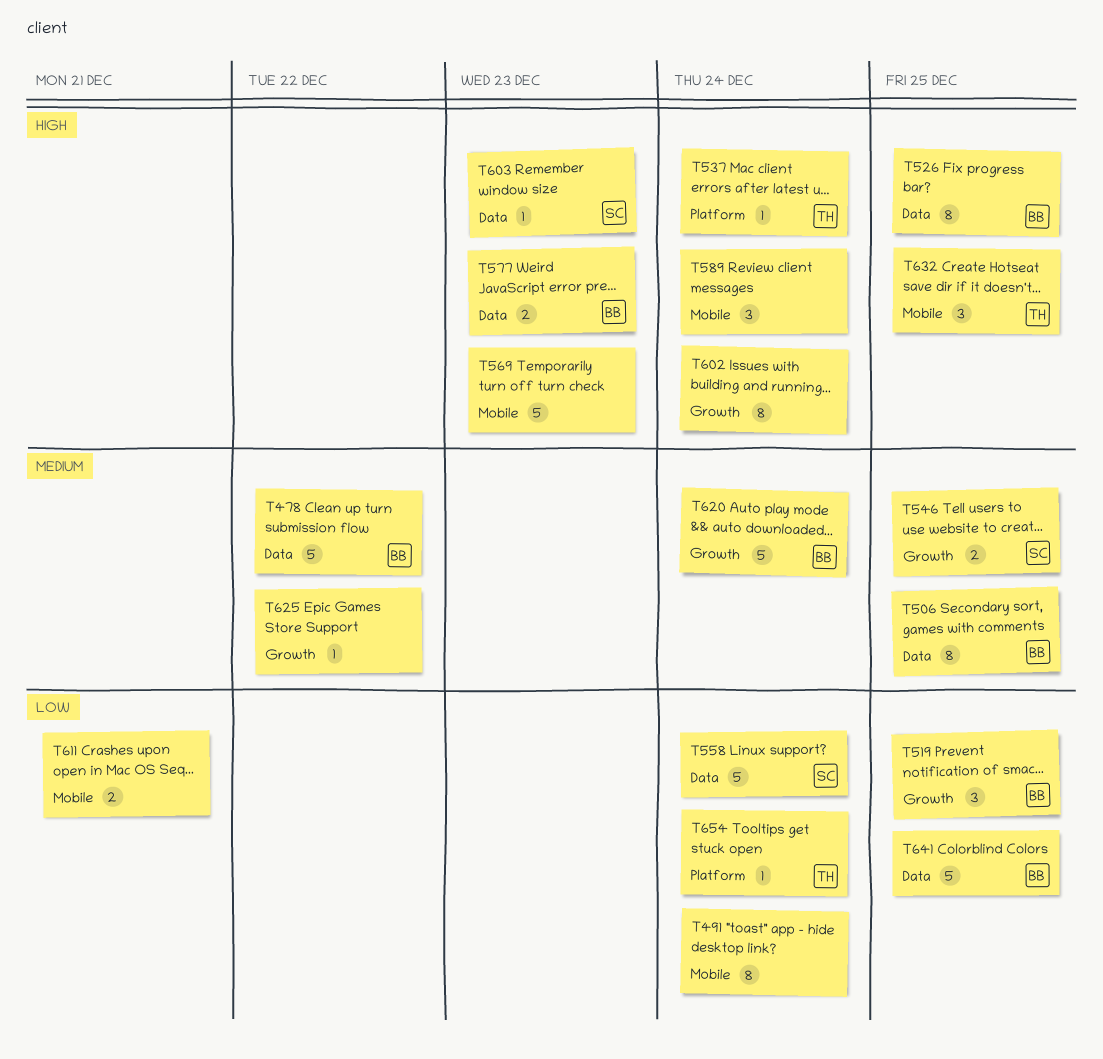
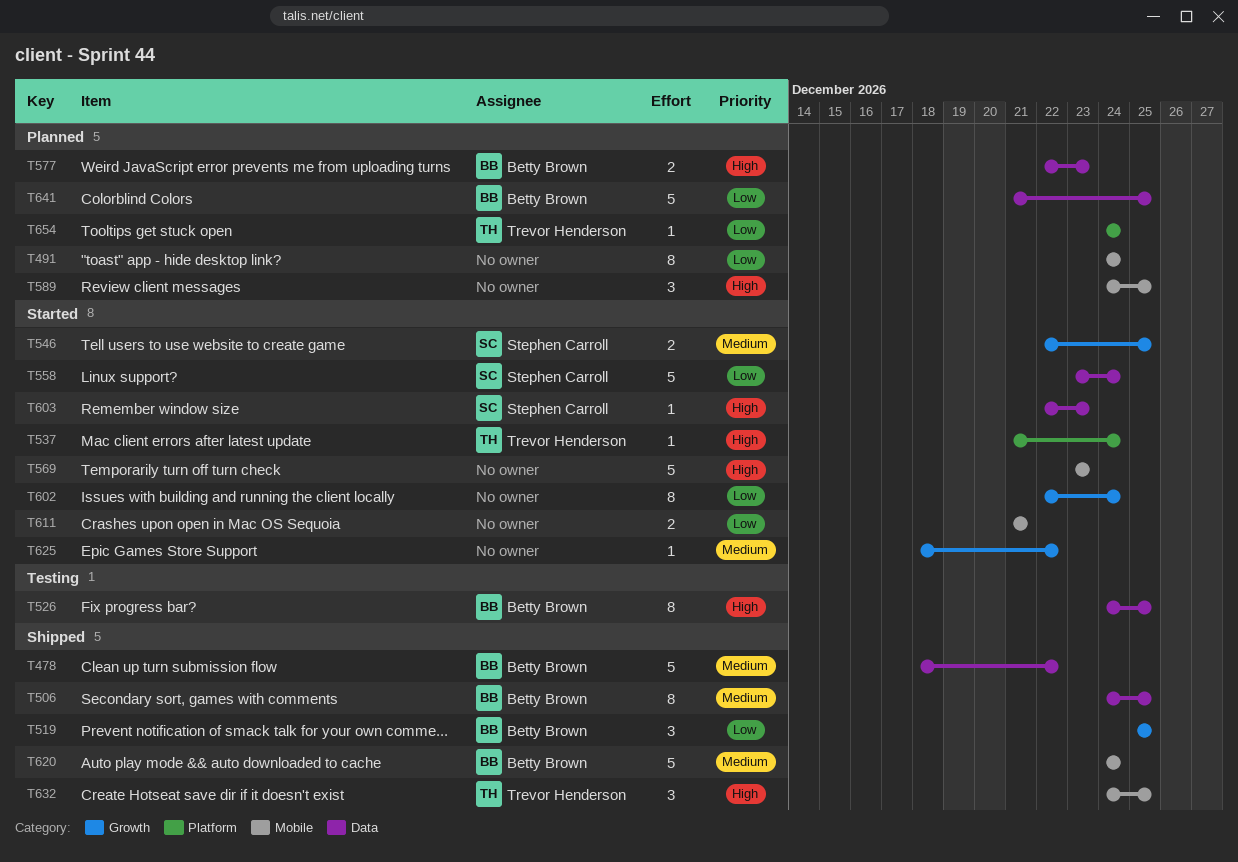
T589, due: Dec 24 -> Dec 25
T602, priority: High -> Low
T620, label: Growth -> Mobile

